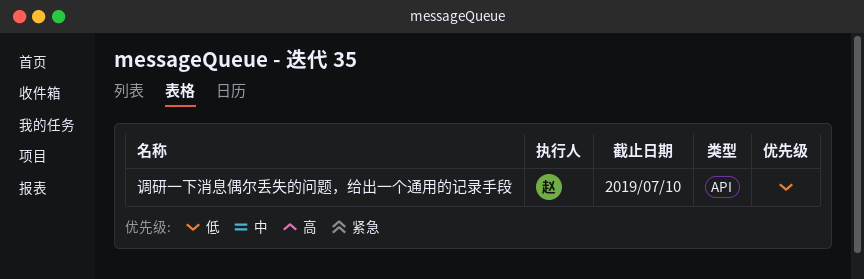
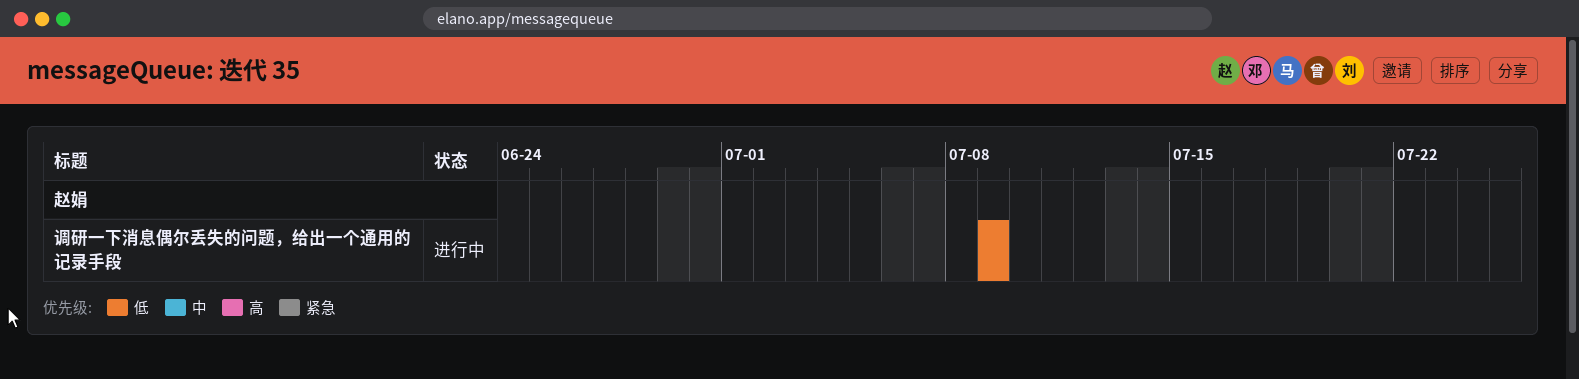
调研一下消息偶尔丢失的问题，给出一个通用的记录手段, due: Jul 10 -> Jul 9

